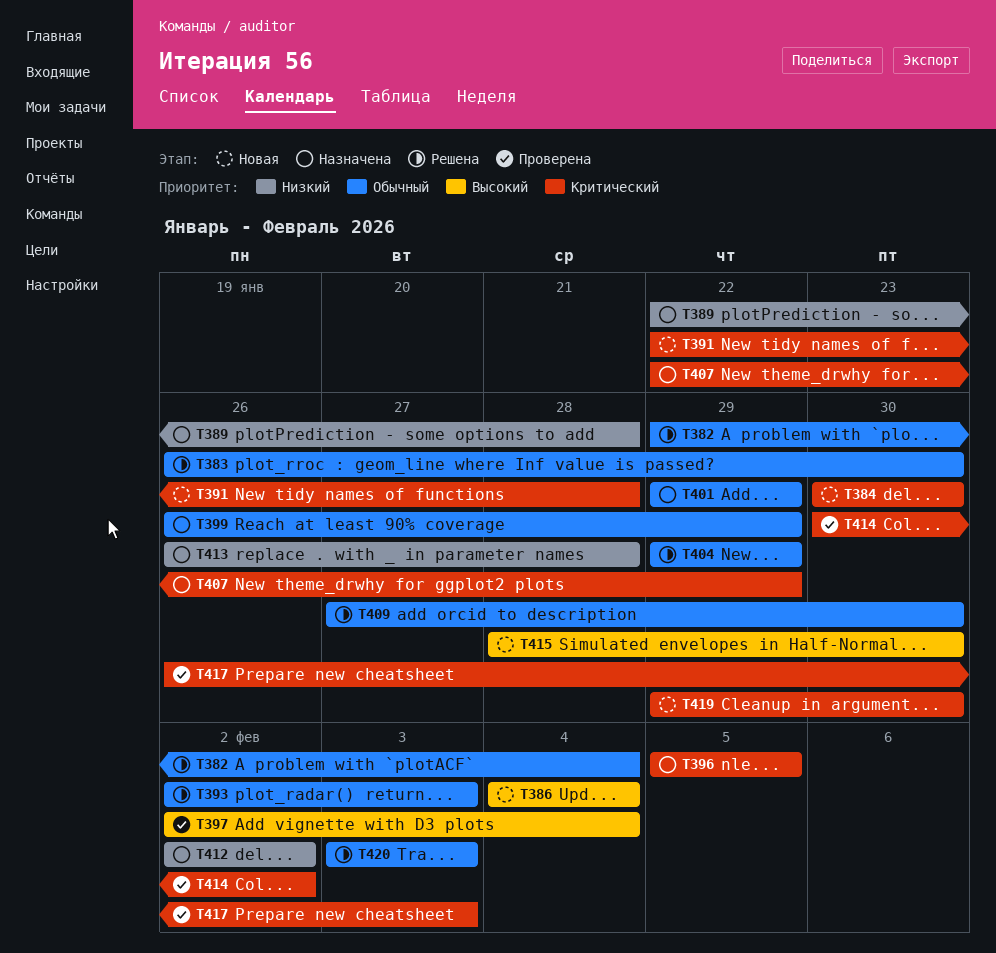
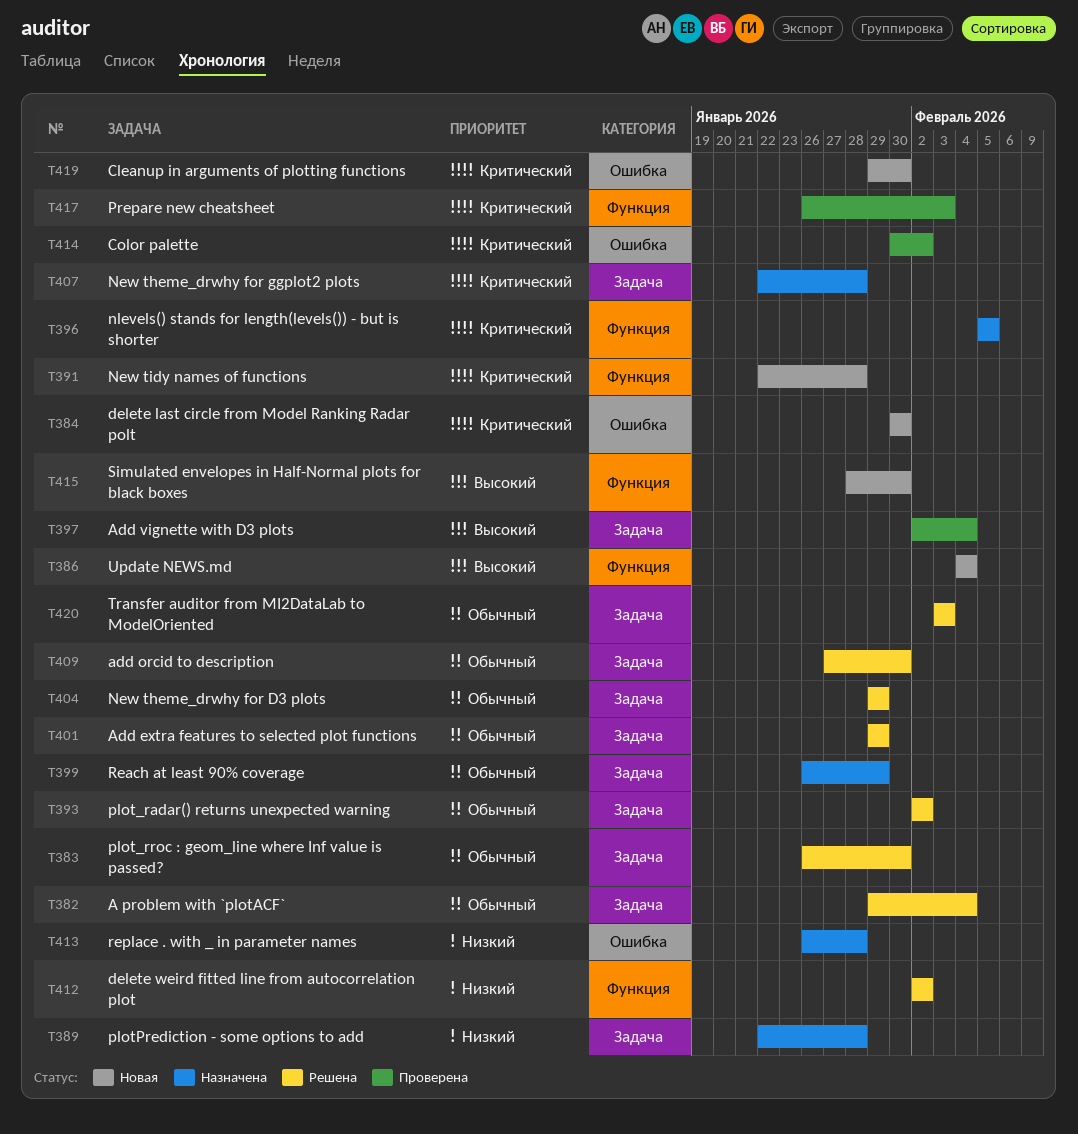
T393, due: Feb 3 -> Feb 2
T401, status: Назначена -> Решена
T407, due: Jan 29 -> Jan 28
T412, status: Назначена -> Решена

